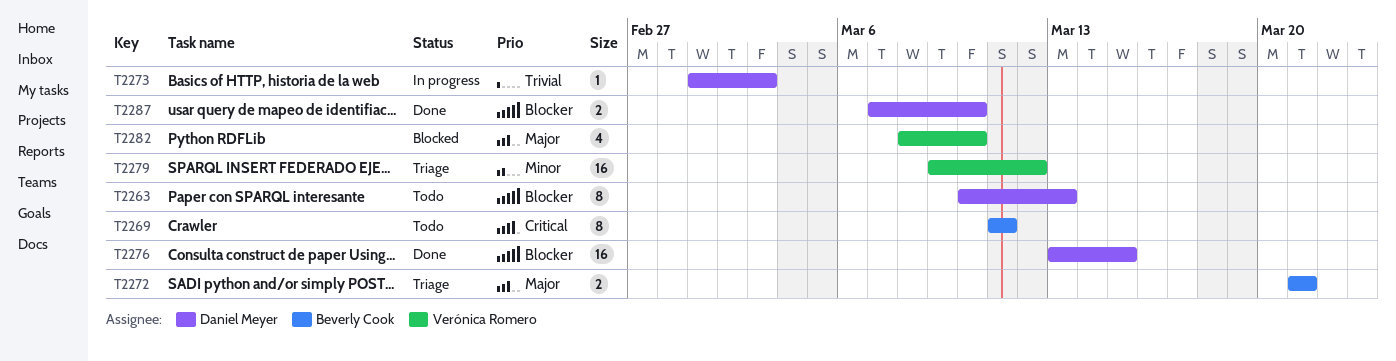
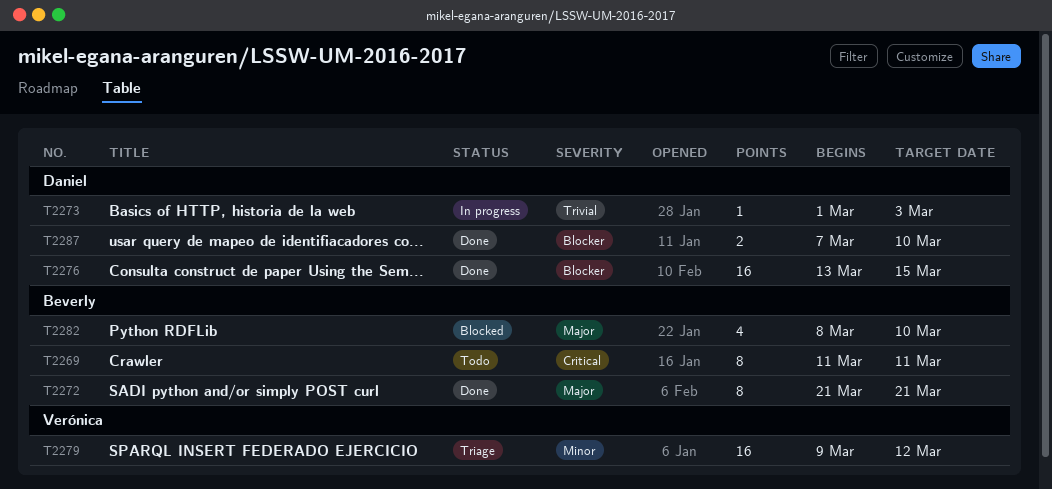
T2263: present -> none
T2272, status: Triage -> Done
T2272, estimate: 2 -> 8
T2282, owner: Verónica Romero -> Beverly Cook

